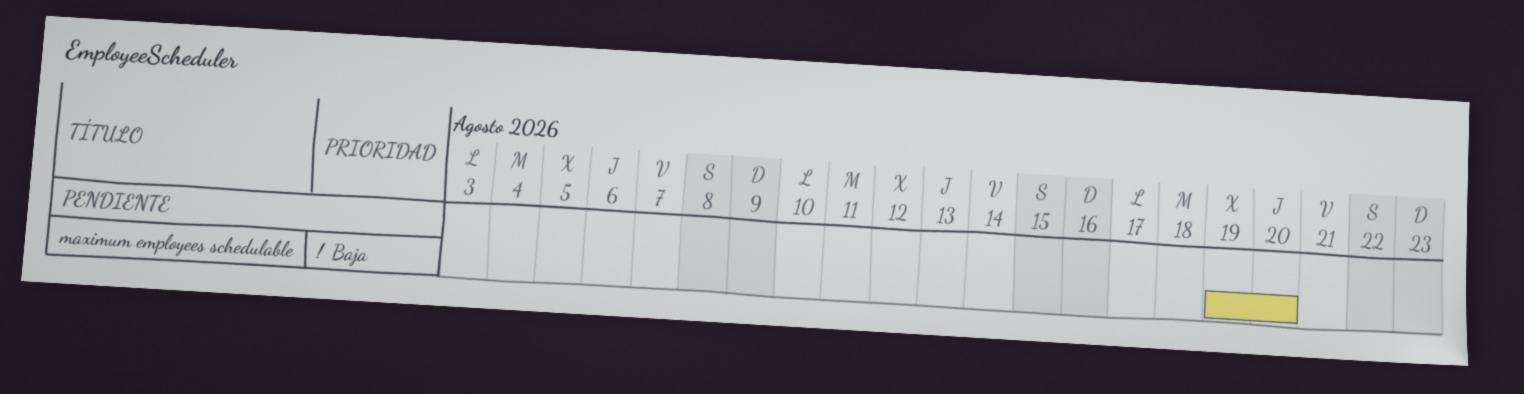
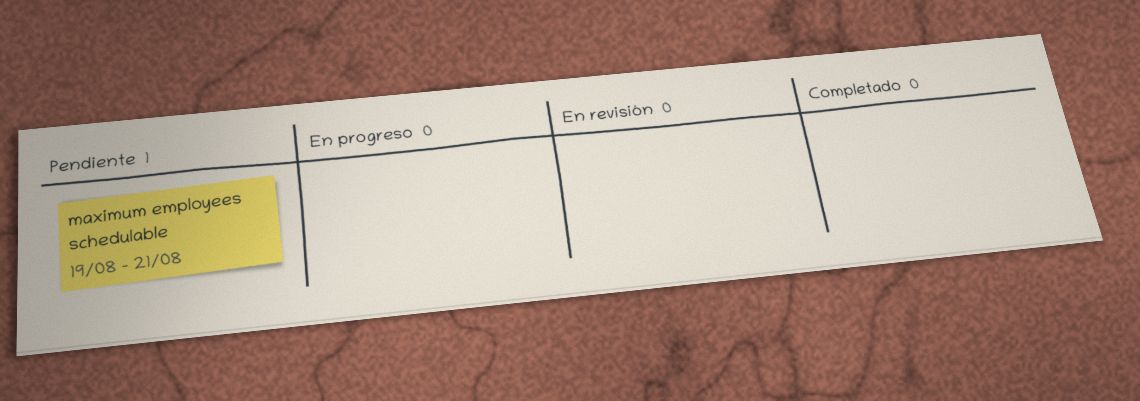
maximum employees schedulable, due: Aug 20 -> Aug 21

